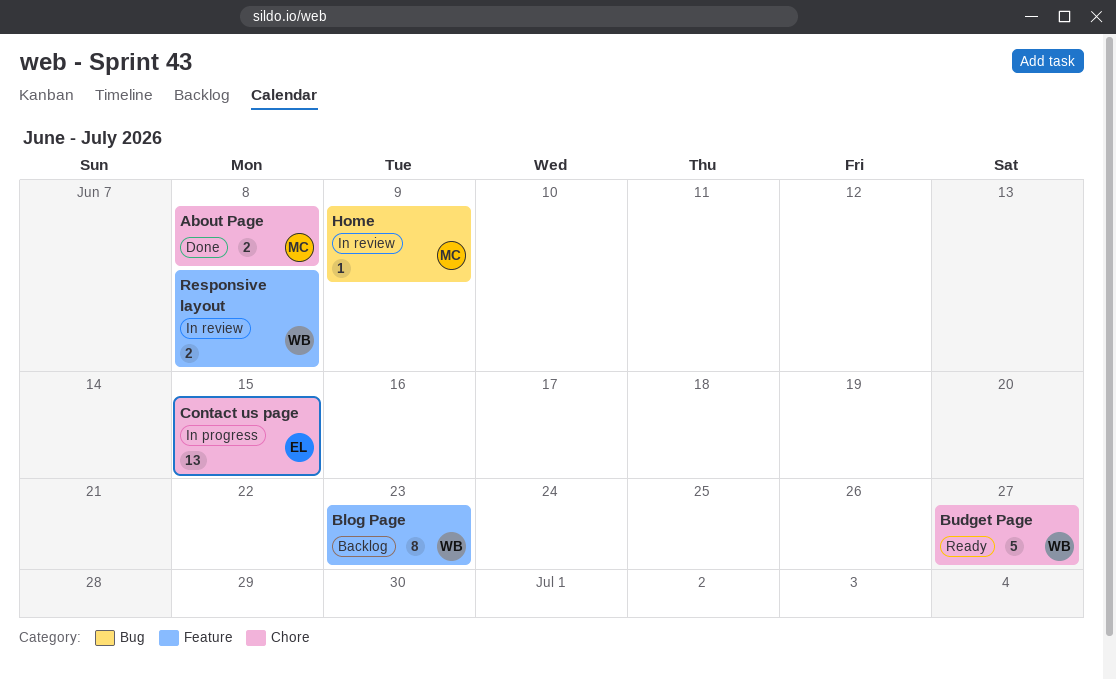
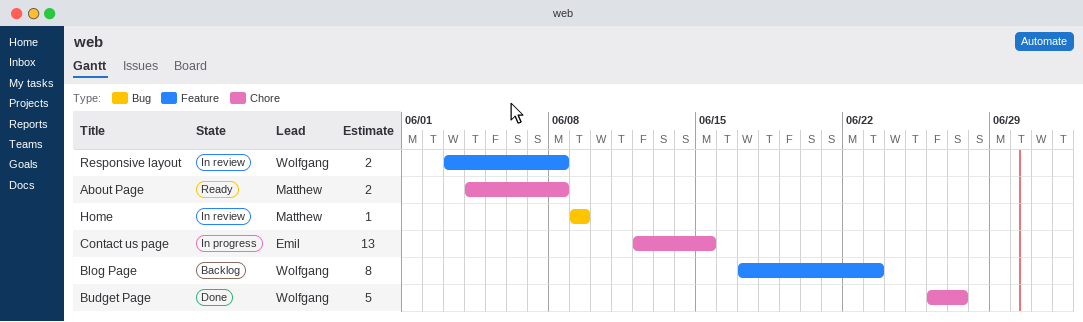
About Page, status: Done -> Ready
Budget Page, status: Ready -> Done

